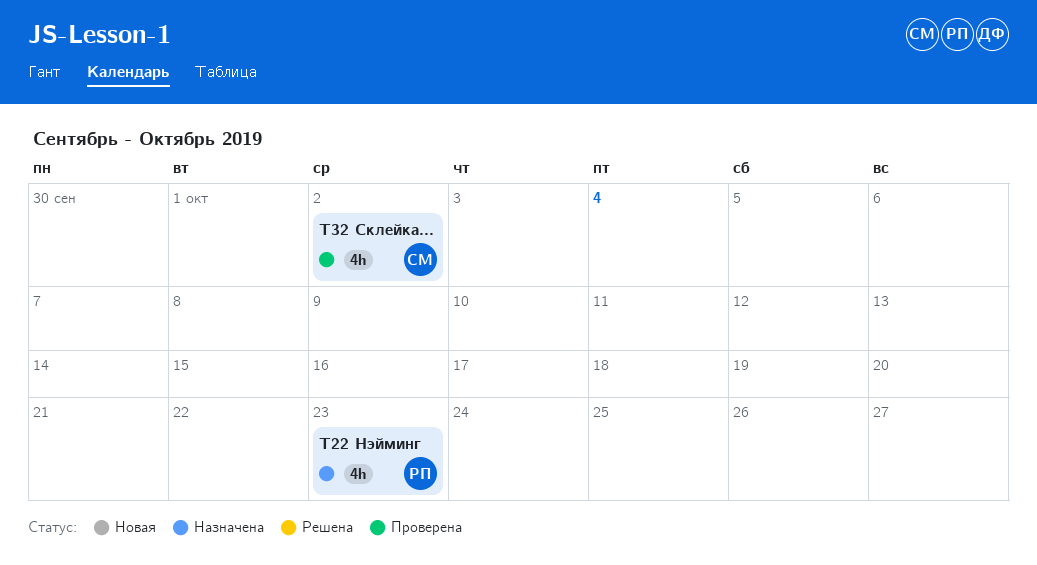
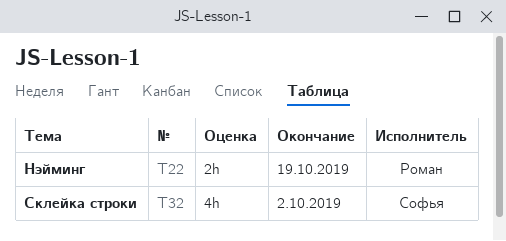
T22, estimate: 4h -> 2h
T22, due: Oct 23 -> Oct 19

